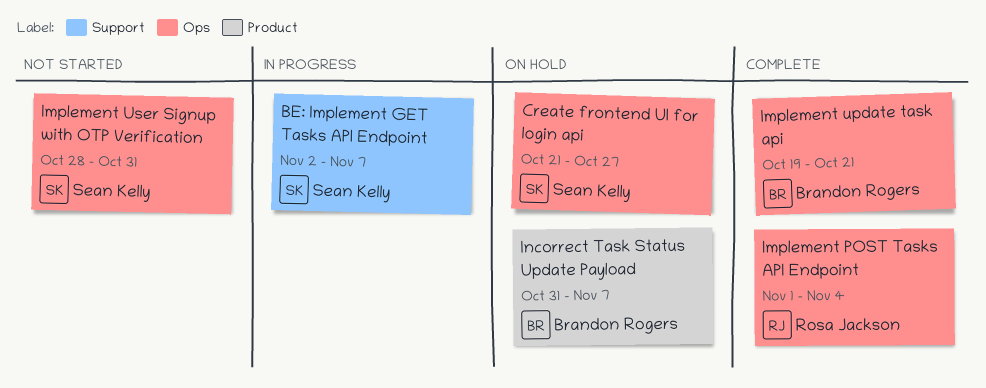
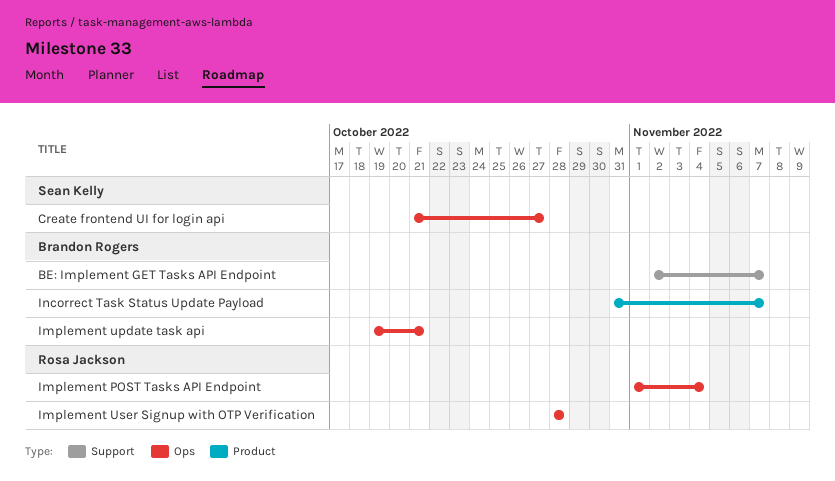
BE: Implement GET Tasks API Endpoint, owner: Sean Kelly -> Brandon Rogers
Implement User Signup with OTP Verification, owner: Sean Kelly -> Rosa Jackson
Implement User Signup with OTP Verification, due: Oct 31 -> Oct 28

